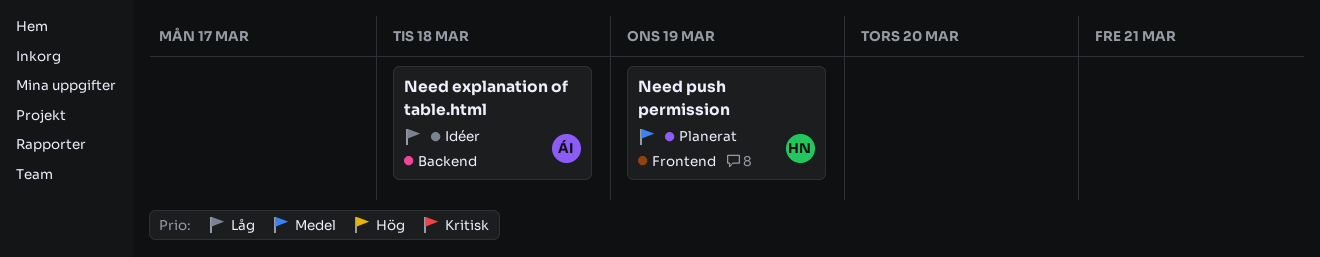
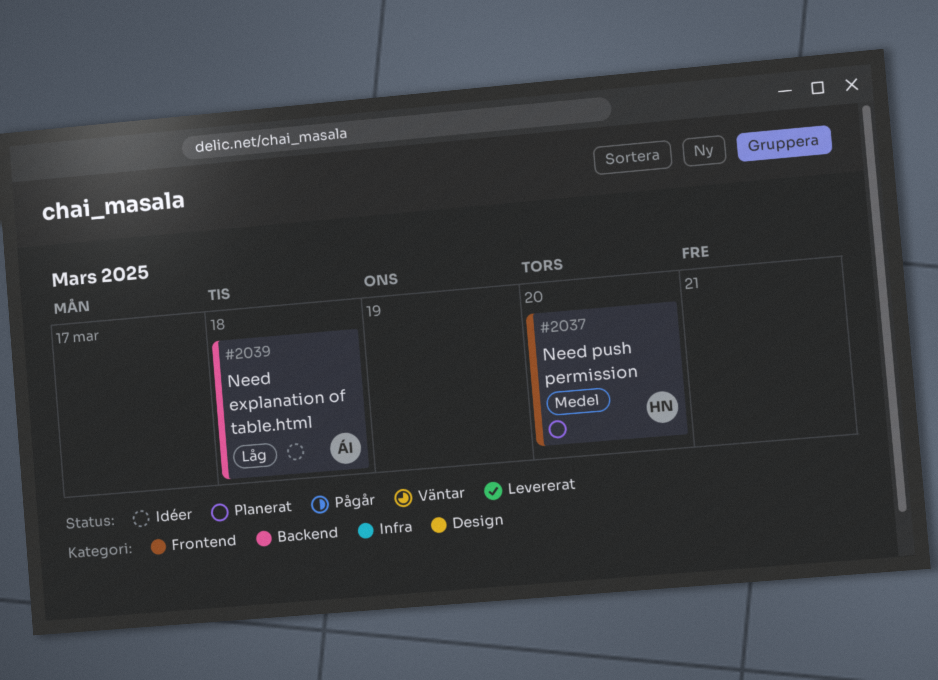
Need push permission, due: Mar 19 -> Mar 20

